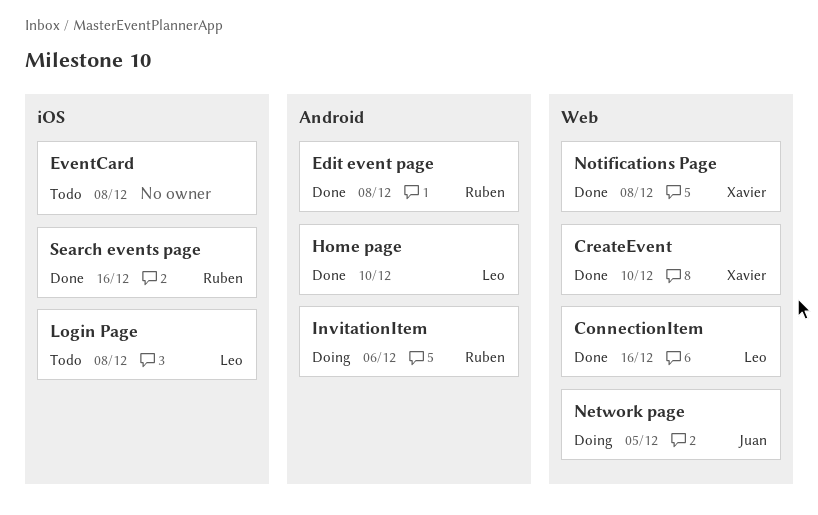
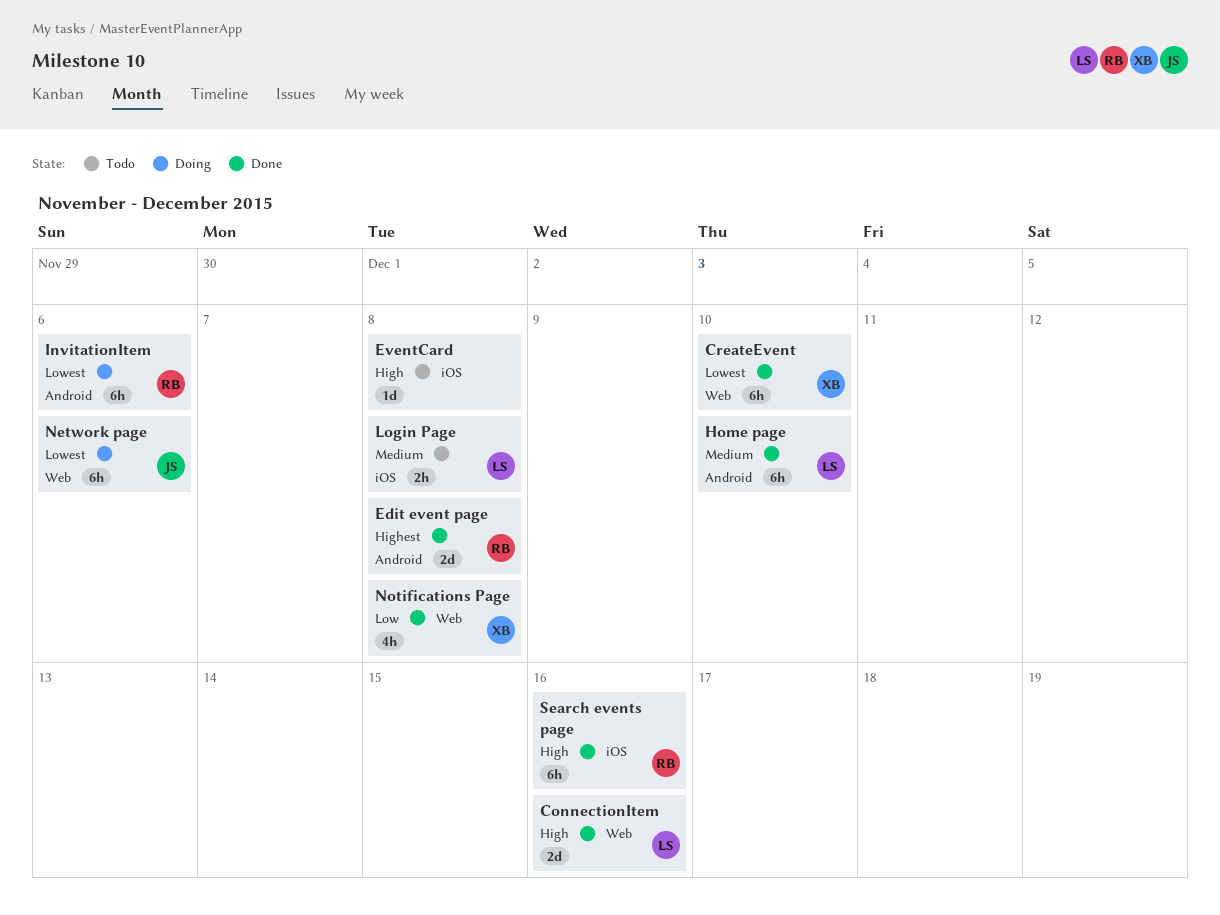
Network page, due: Dec 5 -> Dec 6

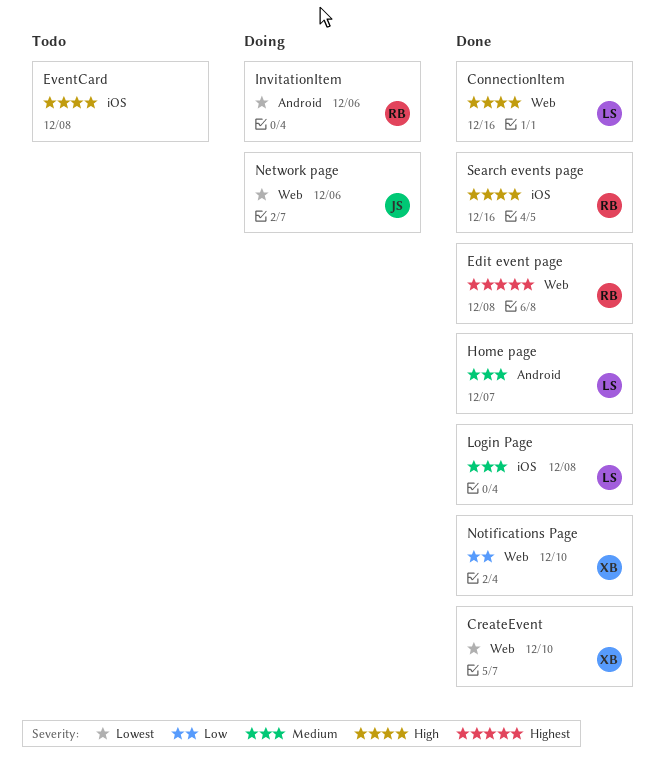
Edit event page, label: Android -> Web
Home page, due: Dec 10 -> Dec 7
Login Page, status: Todo -> Done
Notifications Page, due: Dec 8 -> Dec 10

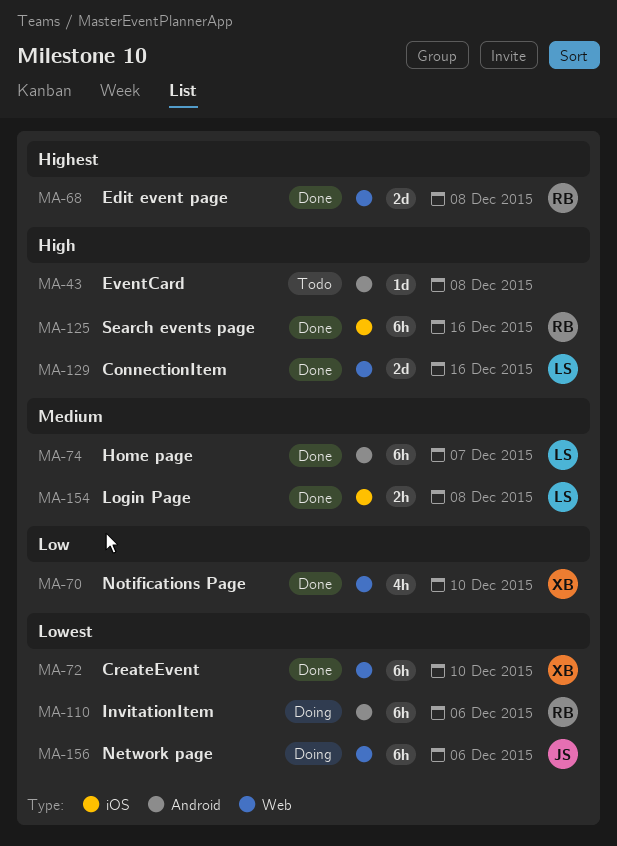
EventCard, label: iOS -> Android

